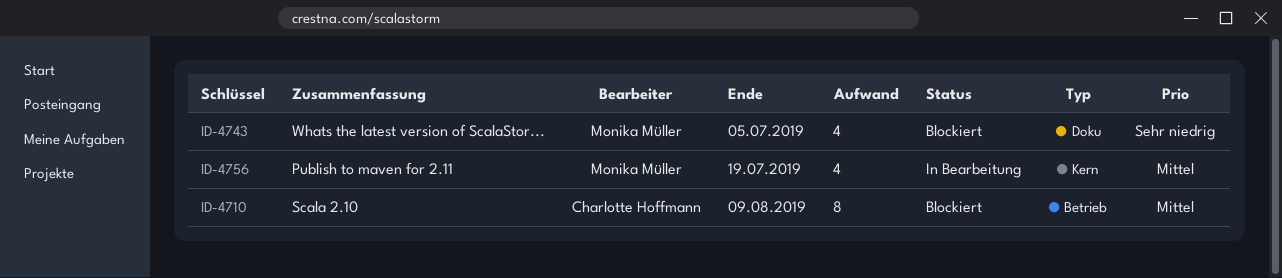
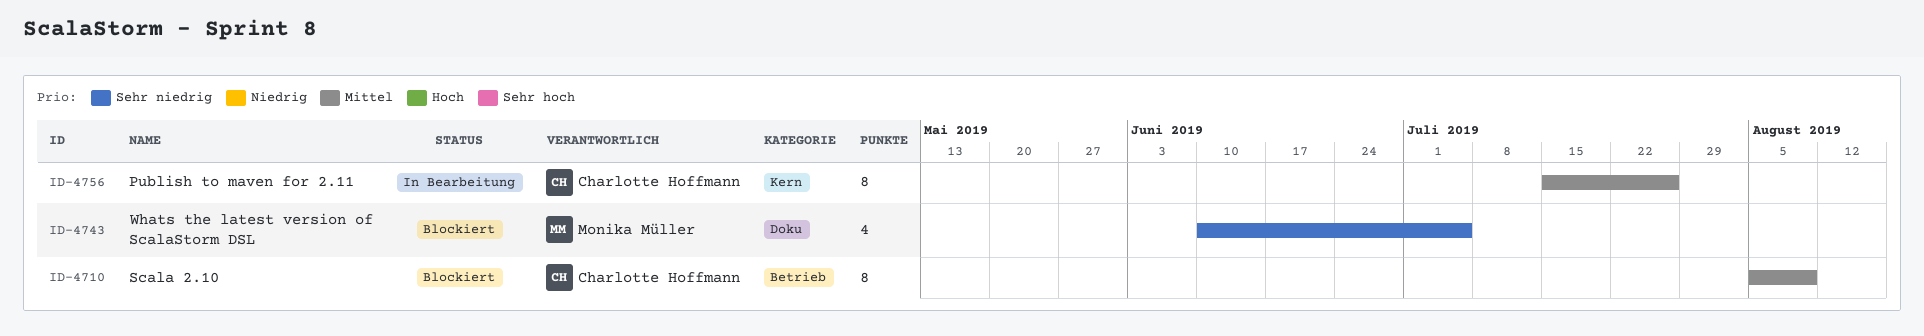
ID-4756, owner: Monika Müller -> Charlotte Hoffmann
ID-4756, estimate: 4 -> 8
ID-4756, due: Jul 19 -> Jul 26

